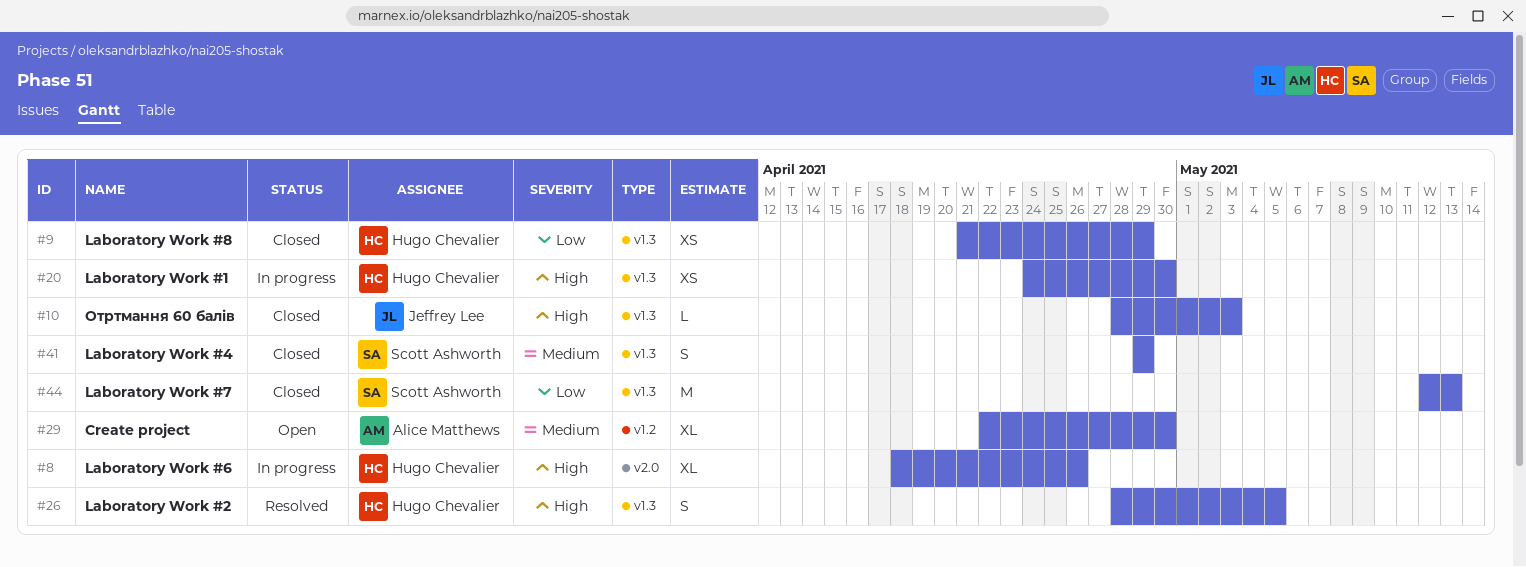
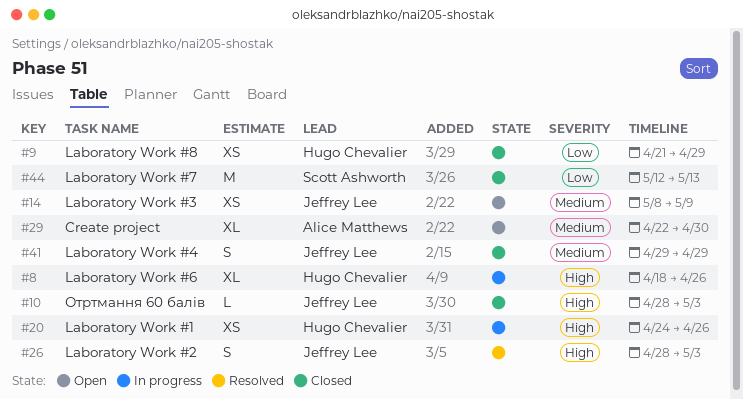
#14: none -> present
#20, due: Apr 30 -> Apr 26
#26, owner: Hugo Chevalier -> Jeffrey Lee
#26, due: May 5 -> May 3
#41, owner: Scott Ashworth -> Jeffrey Lee

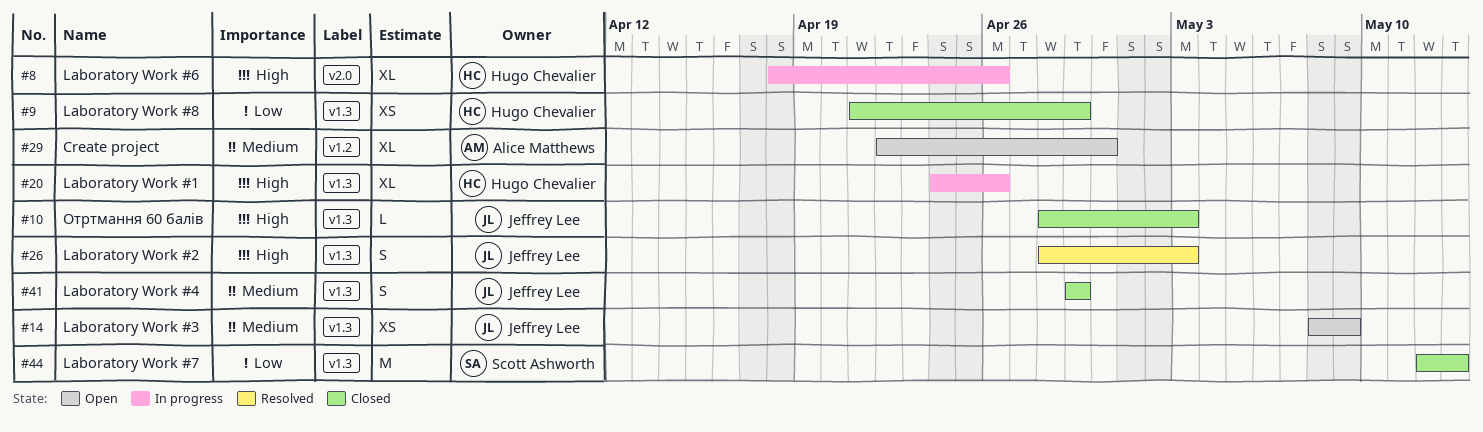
#20, estimate: XS -> XL

